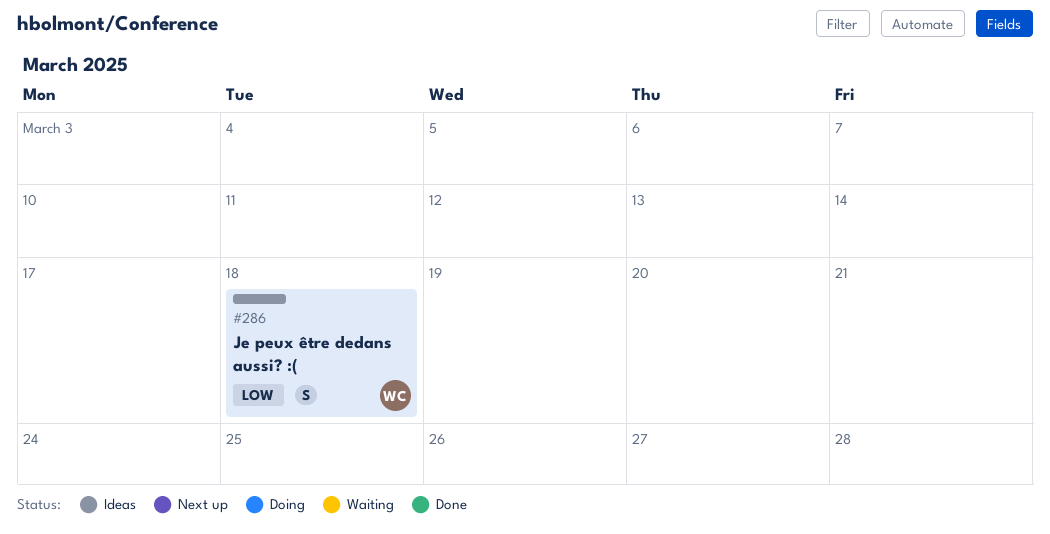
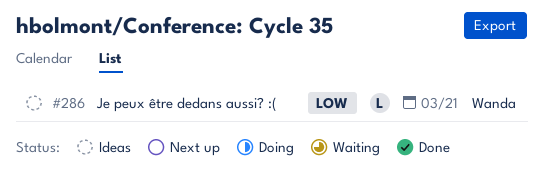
#286, estimate: S -> L
#286, due: Mar 18 -> Mar 21

